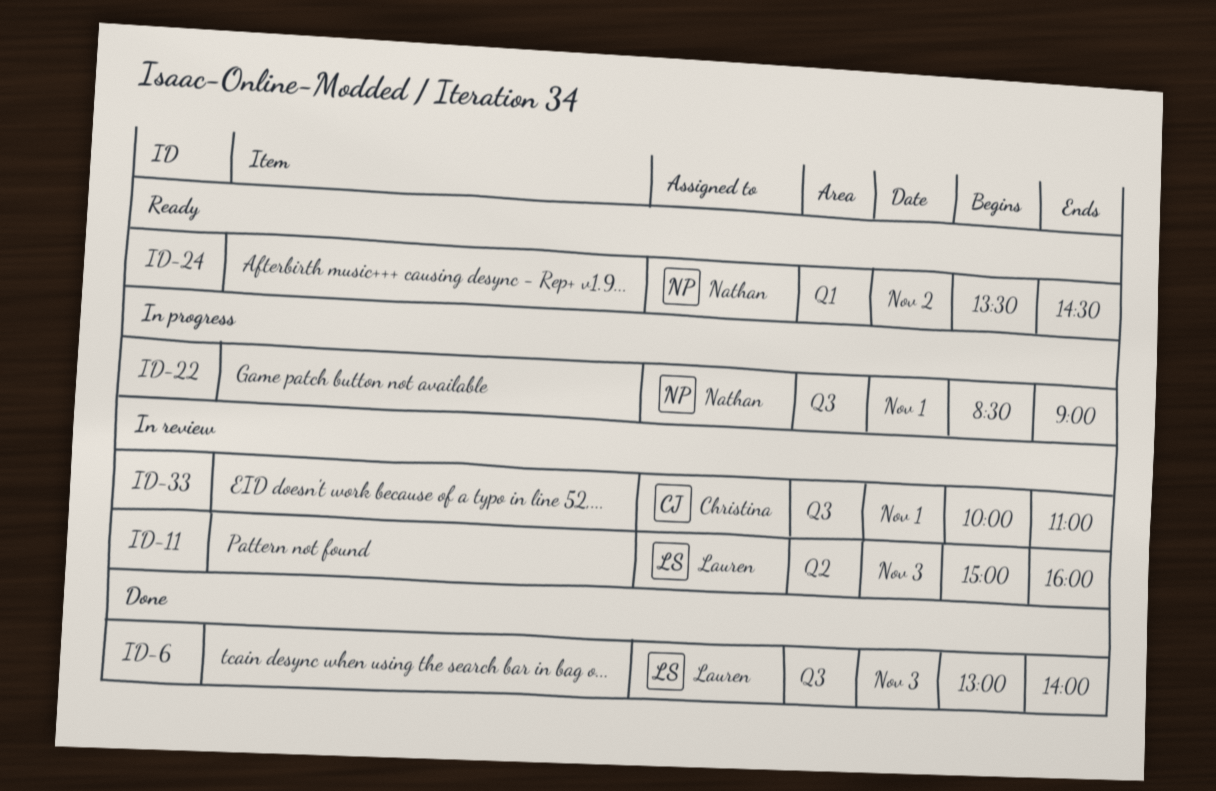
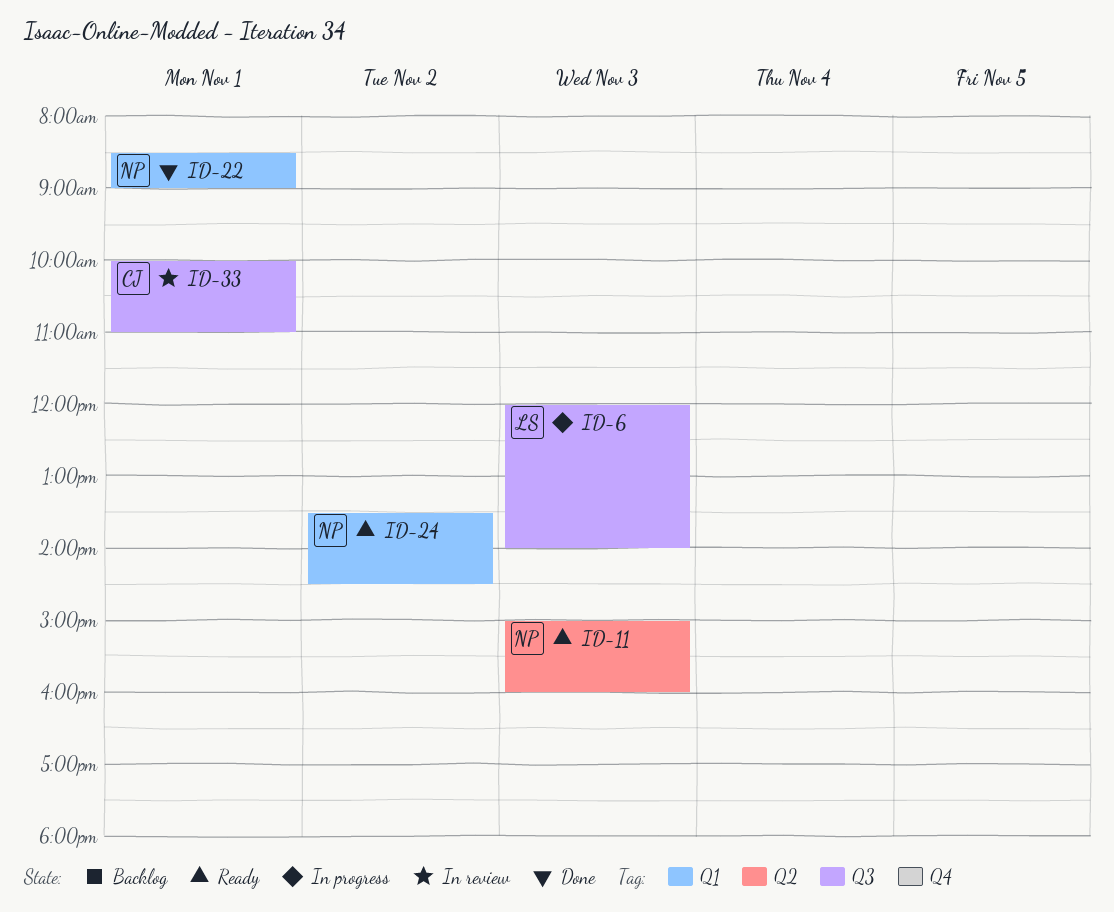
ID-6, status: Done -> In progress
ID-6, begins: 13:00 -> 12:00
ID-11, status: In review -> Ready
ID-11, owner: Lauren -> Nathan
ID-22, status: In progress -> Done
ID-22, label: Q3 -> Q1

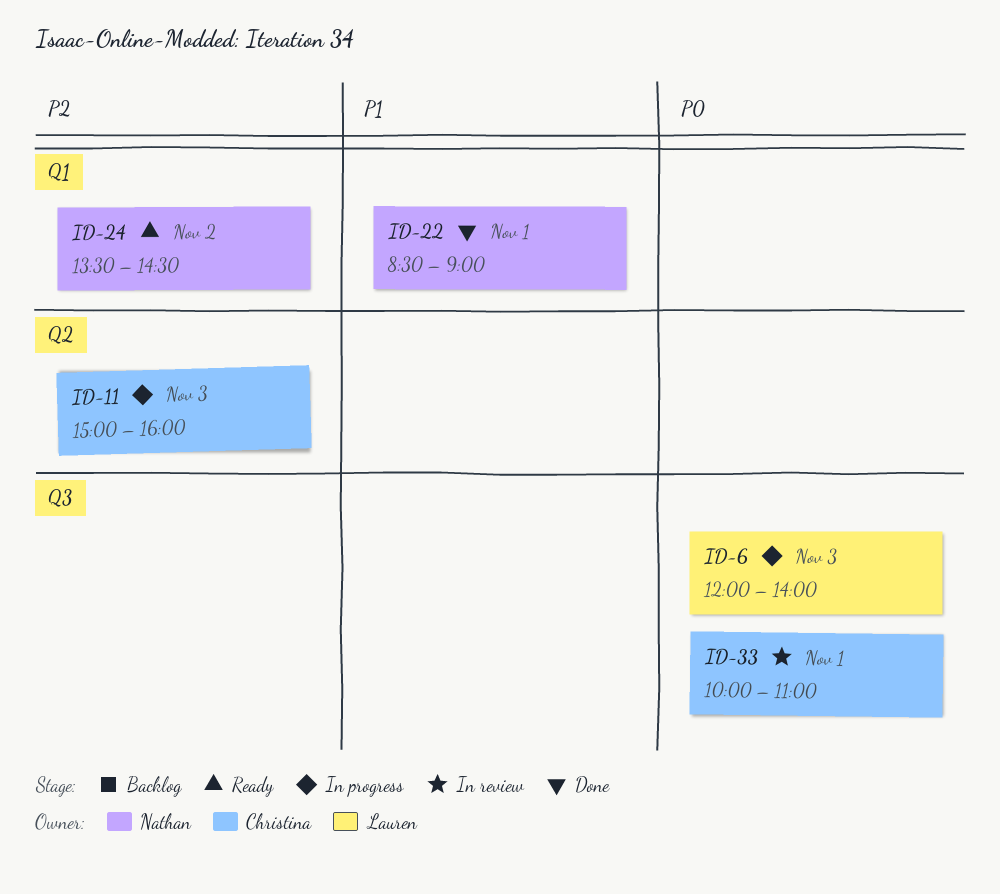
ID-11, status: Ready -> In progress
ID-11, owner: Nathan -> Christina

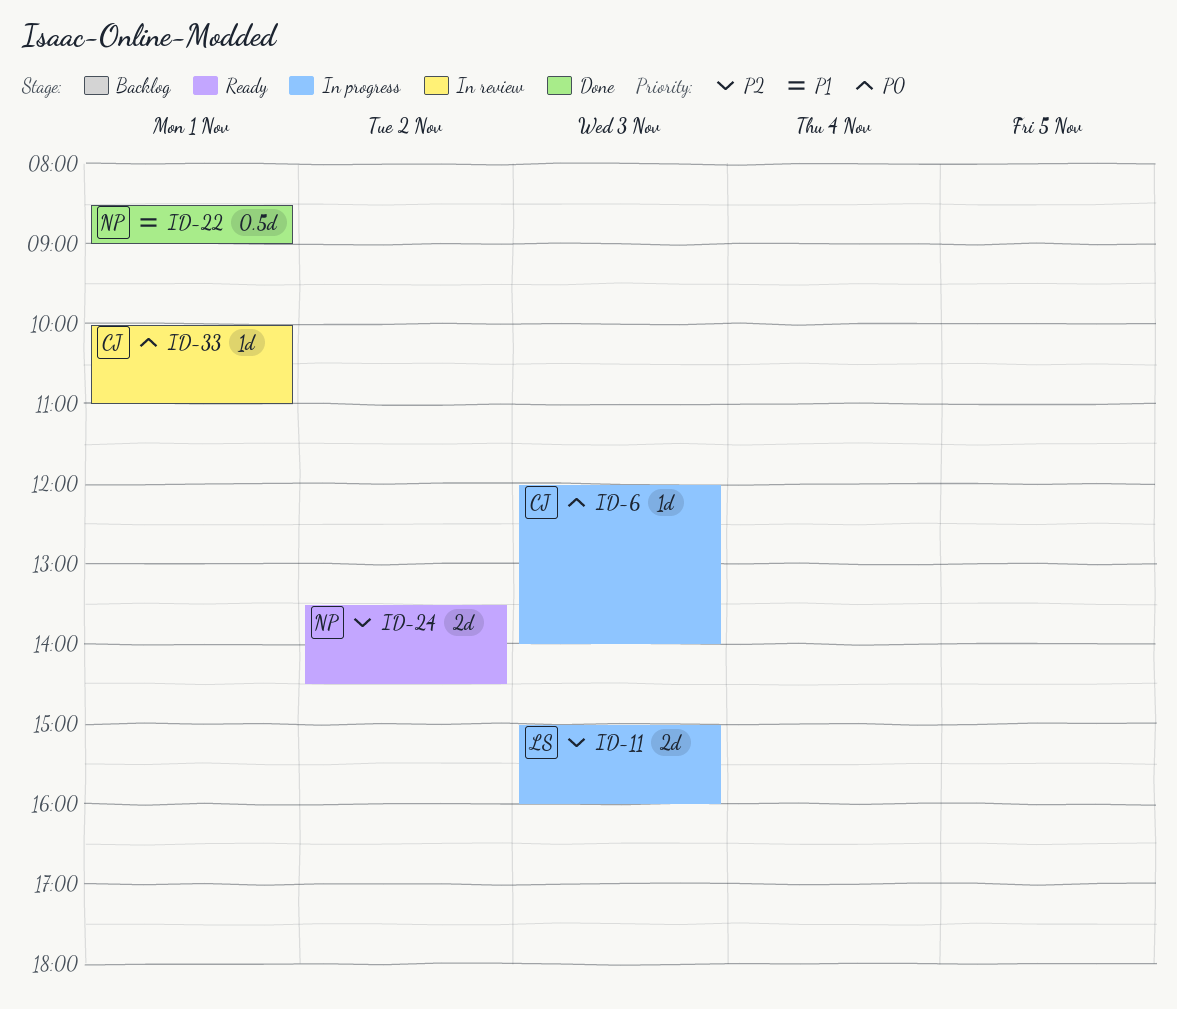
ID-6, owner: Lauren -> Christina
ID-11, owner: Christina -> Lauren

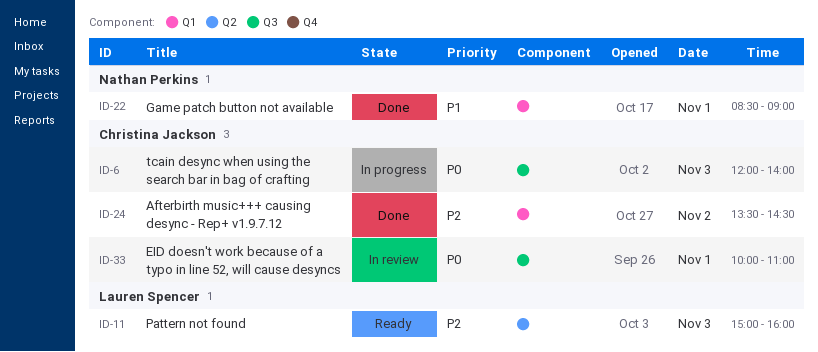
ID-11, status: In progress -> Ready
ID-24, status: Ready -> Done
ID-24, owner: Nathan Perkins -> Christina Jackson

